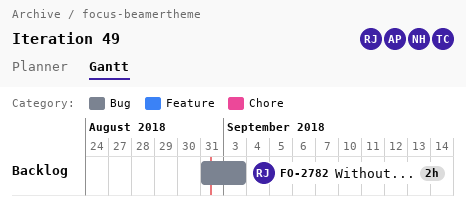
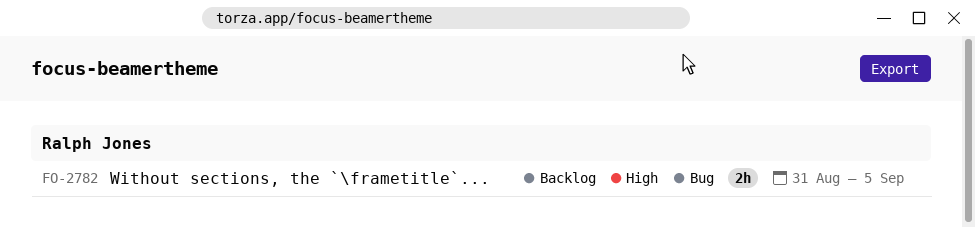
FO-2782, due: Sep 3 -> Sep 5

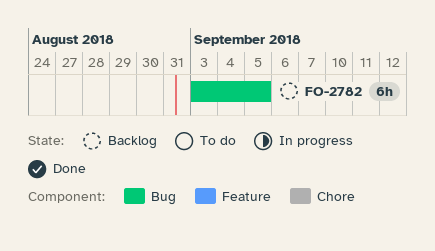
FO-2782, estimate: 2h -> 6h
FO-2782, start: Aug 31 -> Sep 3

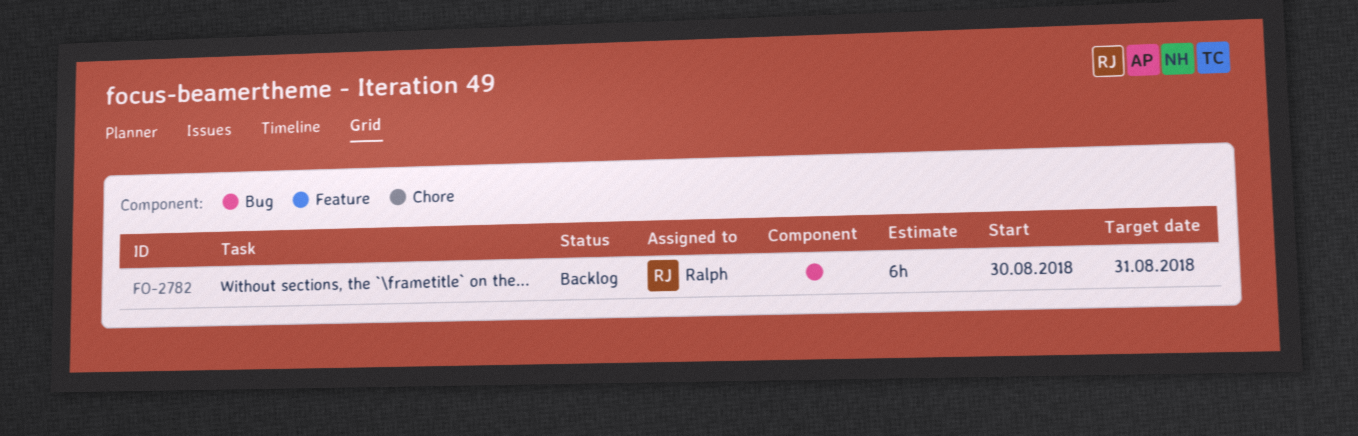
FO-2782, start: Sep 3 -> Aug 30
FO-2782, due: Sep 5 -> Aug 31

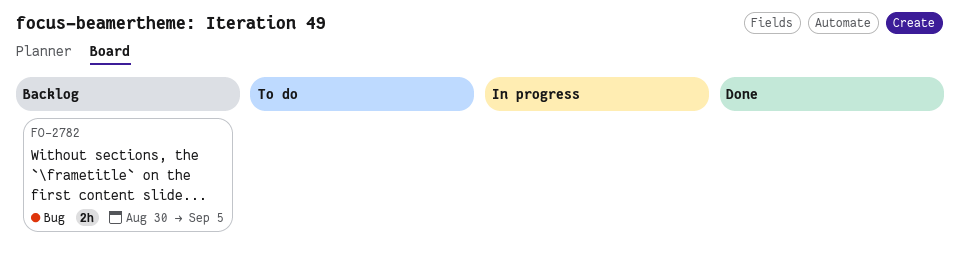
FO-2782, estimate: 6h -> 2h
FO-2782, due: Aug 31 -> Sep 5

